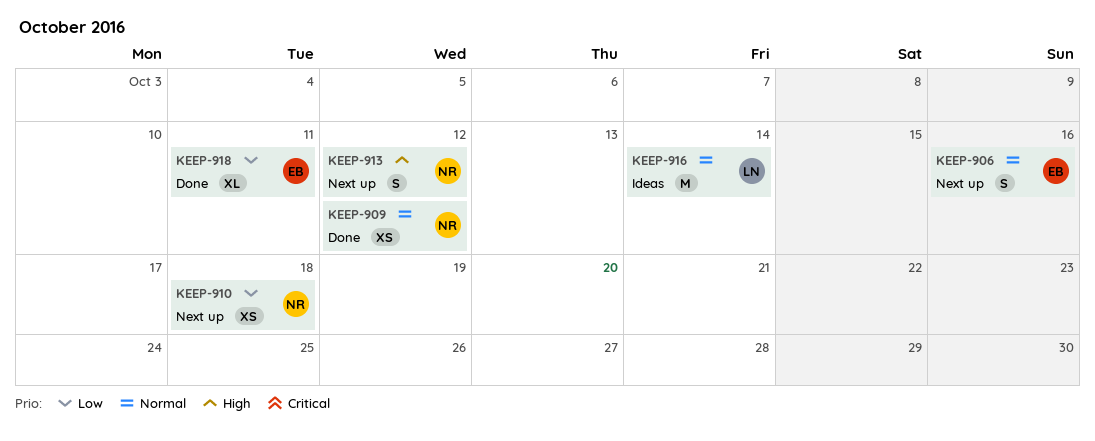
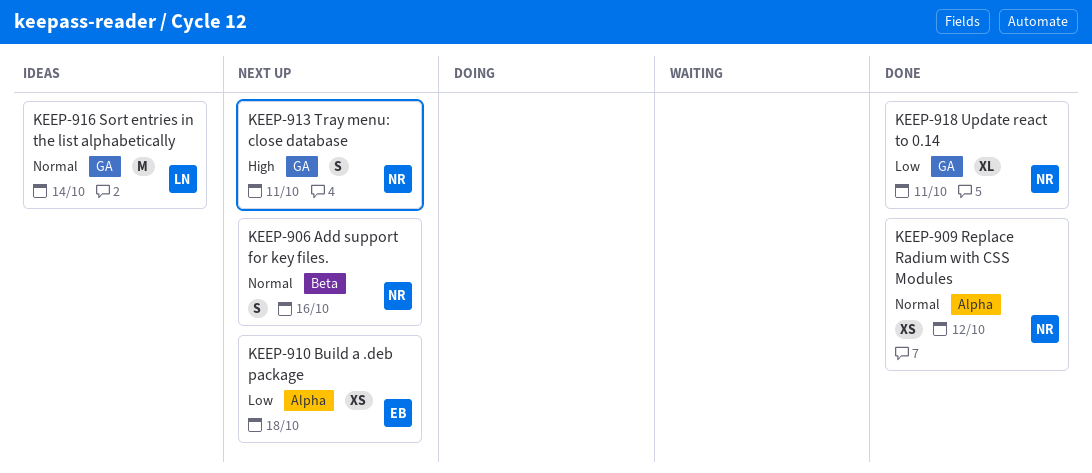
KEEP-906, owner: EB -> NR
KEEP-910, owner: NR -> EB
KEEP-913, due: Oct 12 -> Oct 11
KEEP-918, owner: EB -> NR

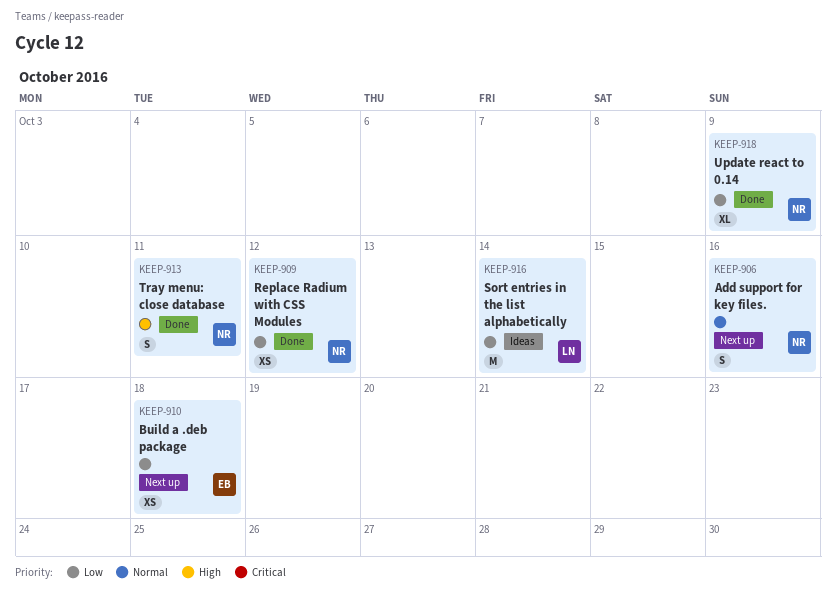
KEEP-909, priority: Normal -> Low
KEEP-913, status: Next up -> Done
KEEP-916, priority: Normal -> Low
KEEP-918, due: Oct 11 -> Oct 9

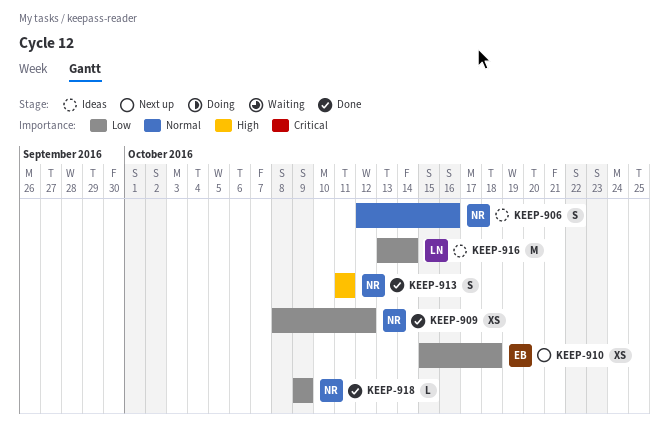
KEEP-906, status: Next up -> Ideas
KEEP-918, estimate: XL -> L

